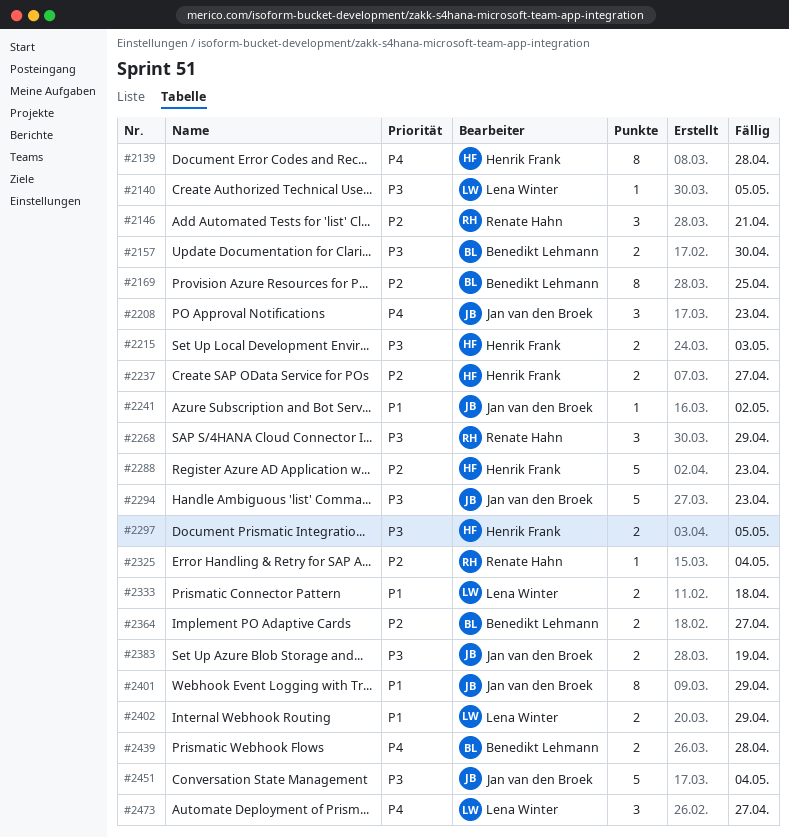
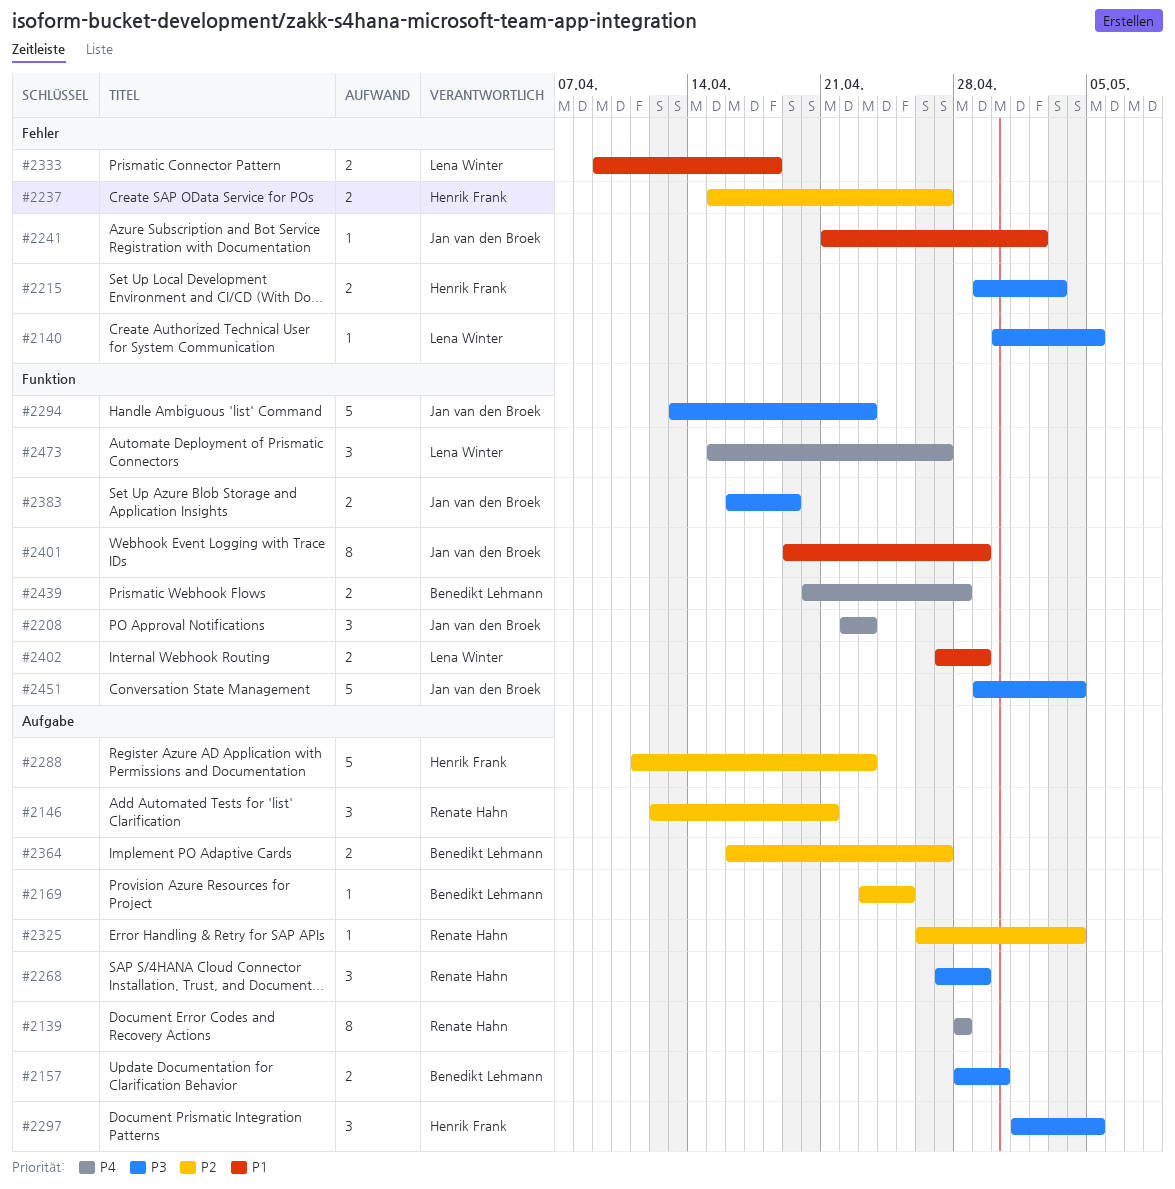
#2139, owner: Henrik Frank -> Renate Hahn
#2169, estimate: 8 -> 1
#2297, estimate: 2 -> 3

